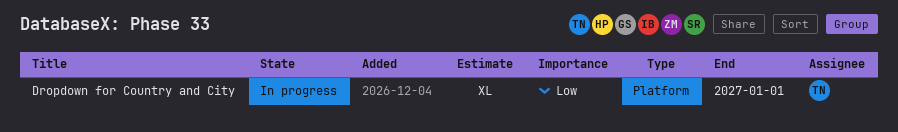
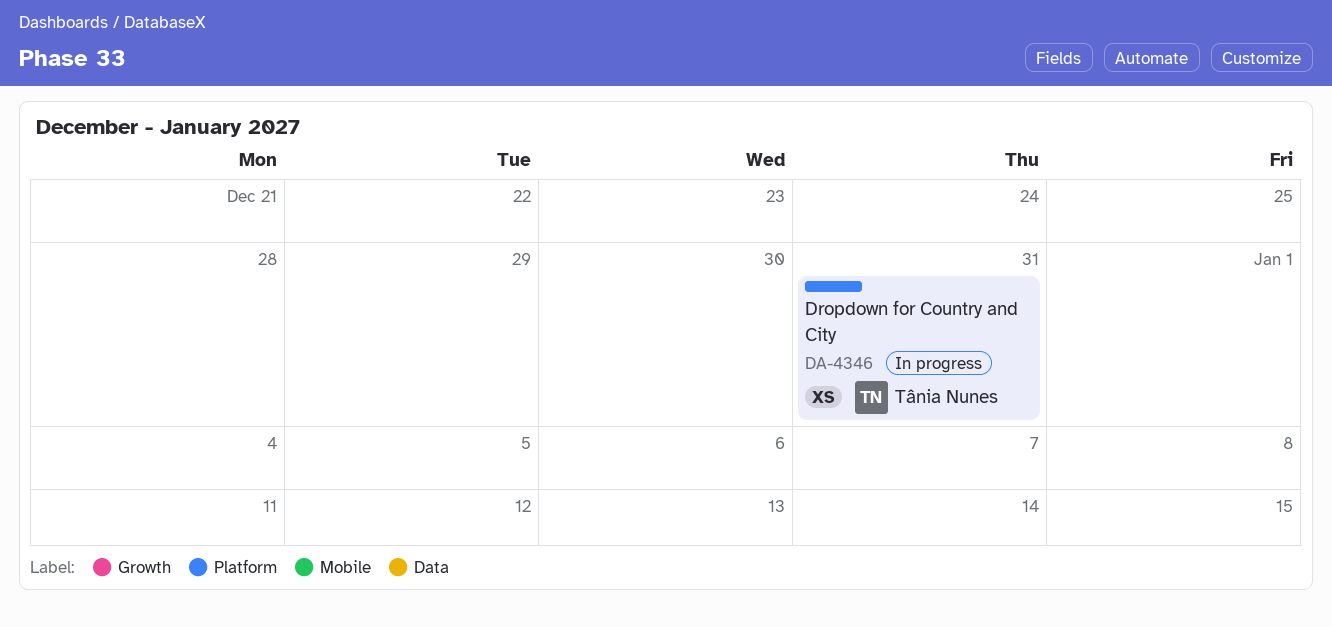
Dropdown for Country and City, estimate: XL -> XS
Dropdown for Country and City, due: Jan 1 -> Dec 31

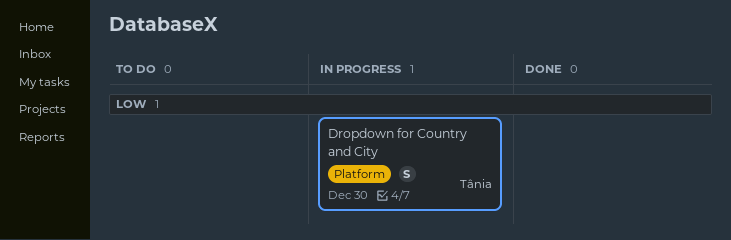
Dropdown for Country and City, estimate: XS -> S
Dropdown for Country and City, due: Dec 31 -> Dec 30

